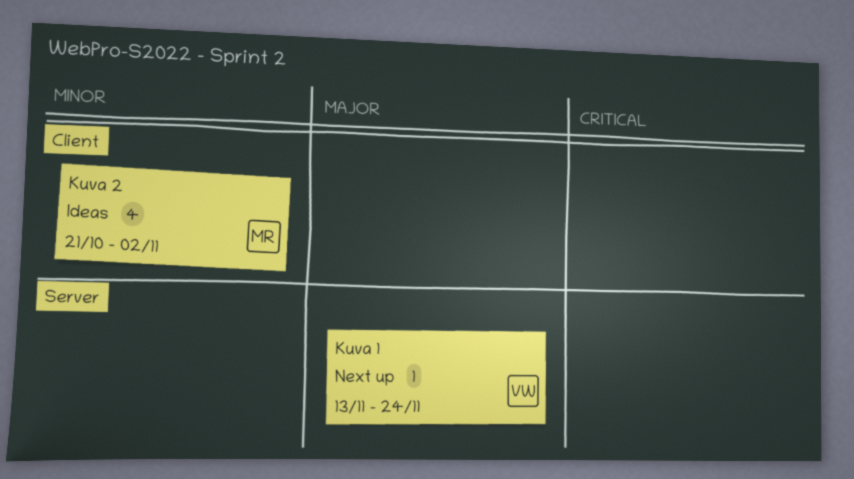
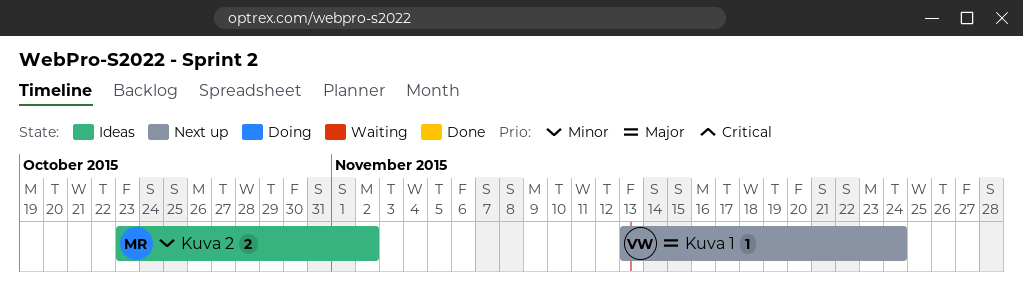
Kuva 2, estimate: 4 -> 2
Kuva 2, start: Oct 21 -> Oct 23

